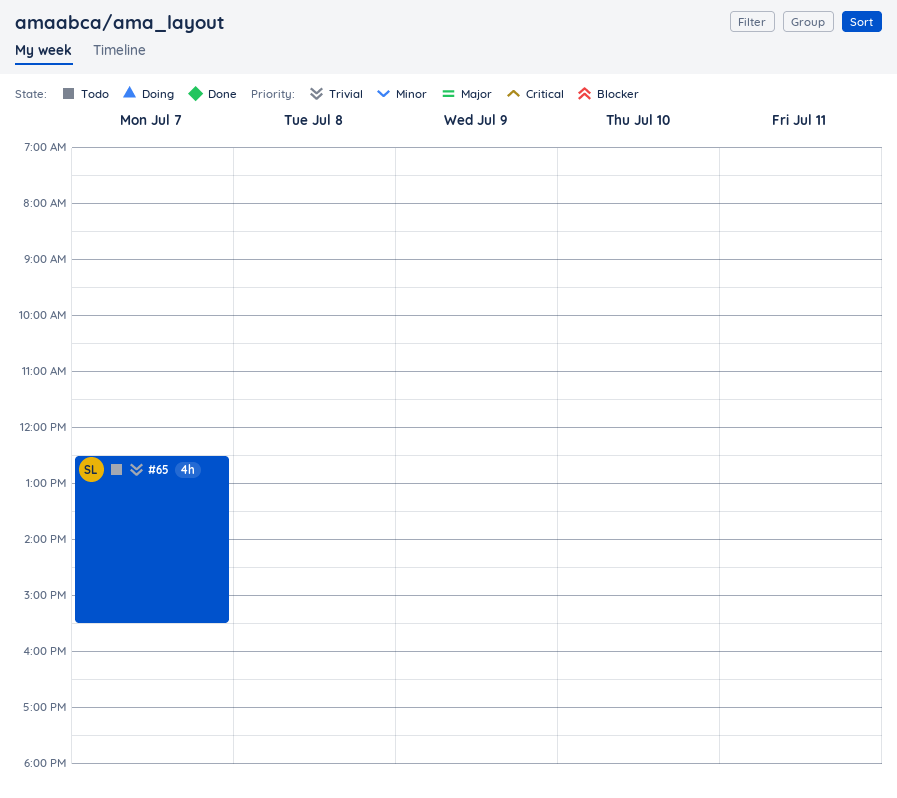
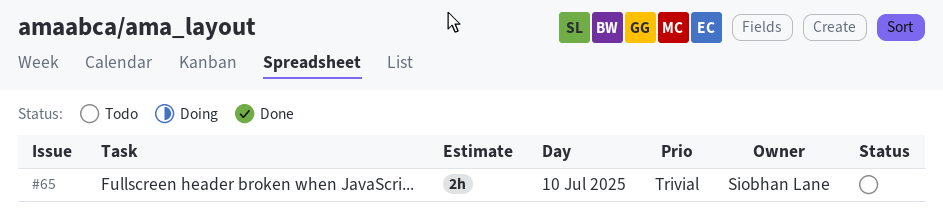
#65, estimate: 4h -> 2h
#65, day: Jul 7 -> Jul 10

